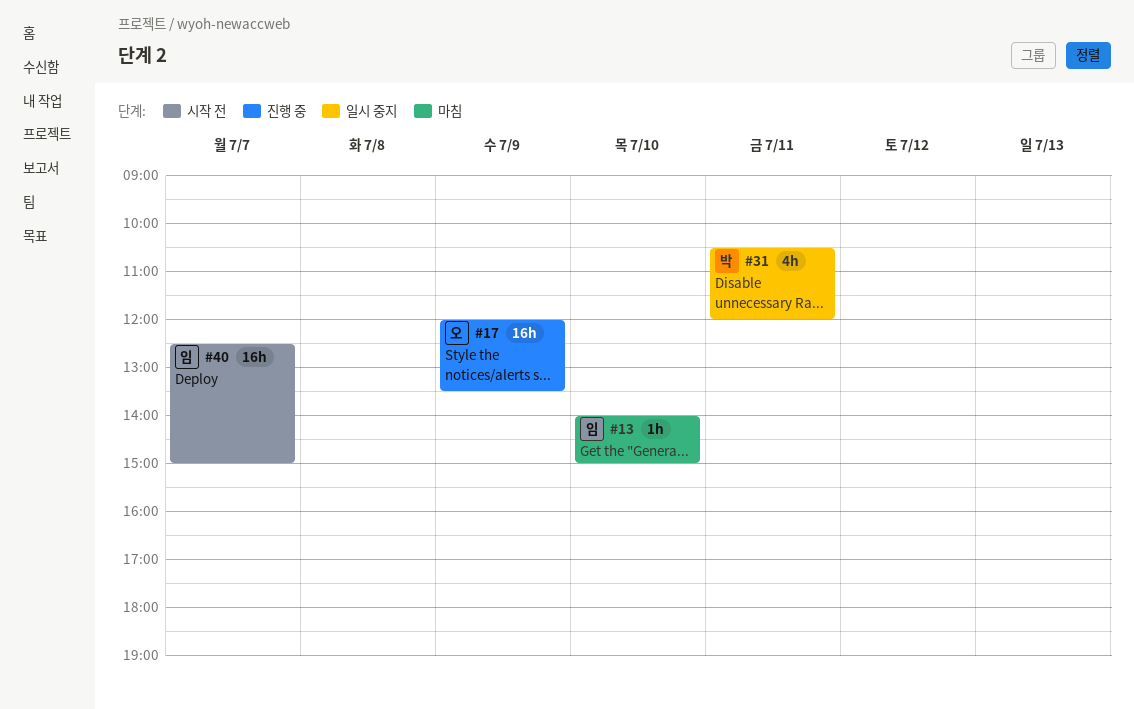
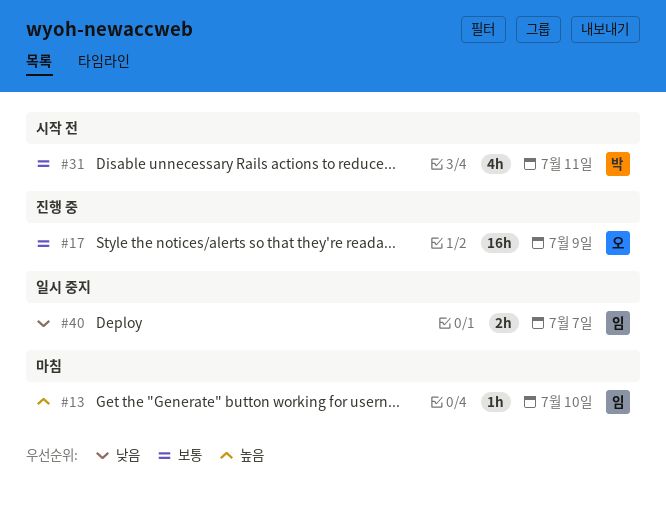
#31, status: 일시 중지 -> 시작 전
#40, status: 시작 전 -> 일시 중지
#40, estimate: 16h -> 2h

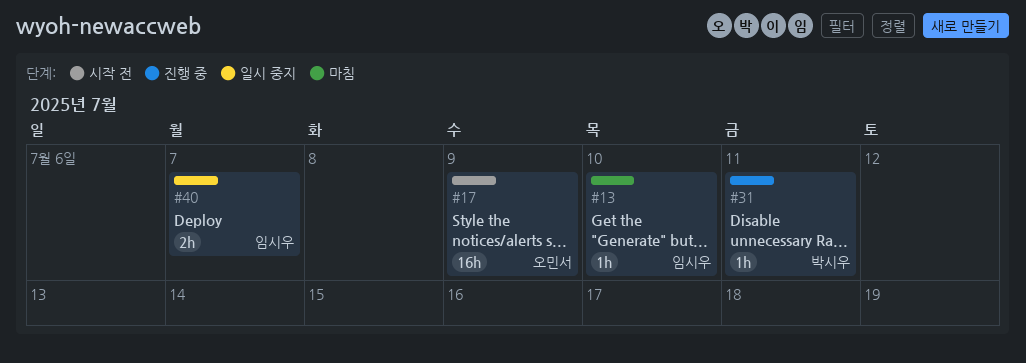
#17, status: 진행 중 -> 시작 전
#31, status: 시작 전 -> 진행 중
#31, estimate: 4h -> 1h

